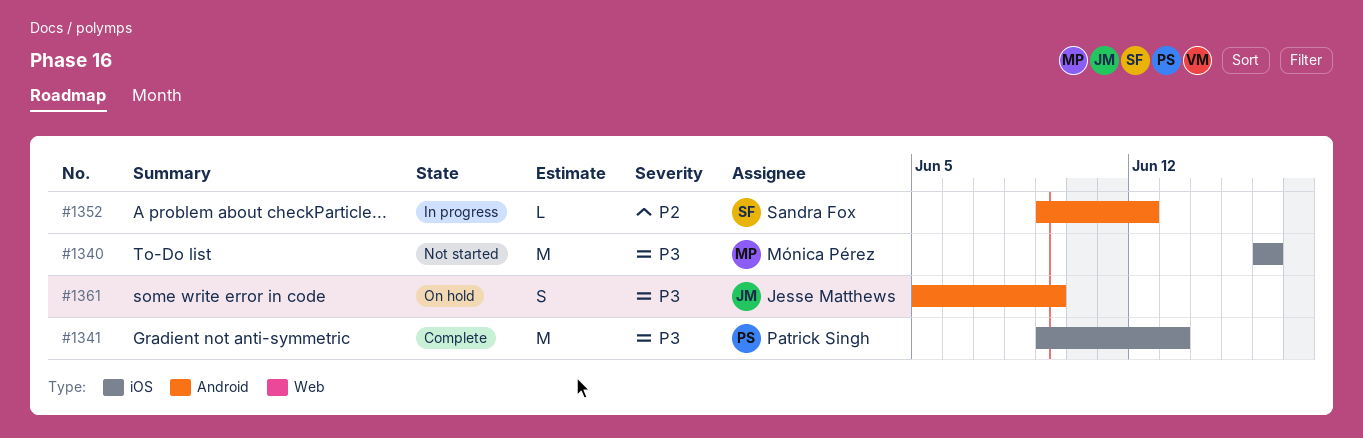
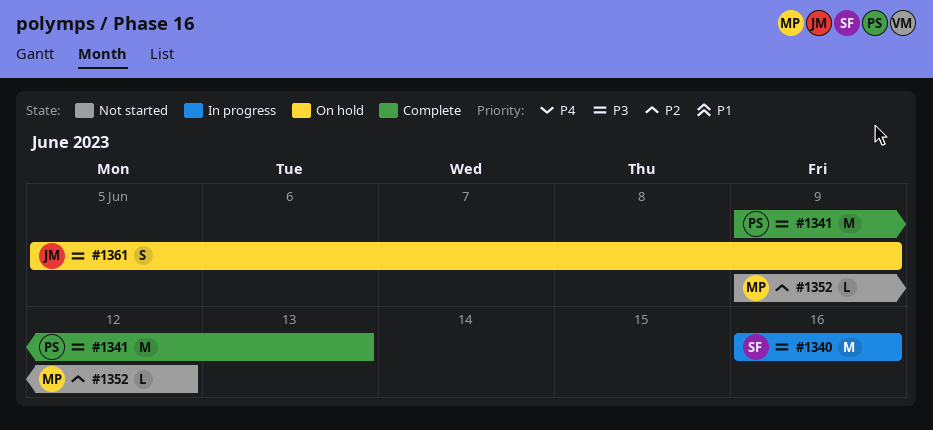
#1340, status: Not started -> In progress
#1340, owner: Mónica Pérez -> Sandra Fox
#1352, status: In progress -> Not started
#1352, owner: Sandra Fox -> Mónica Pérez

